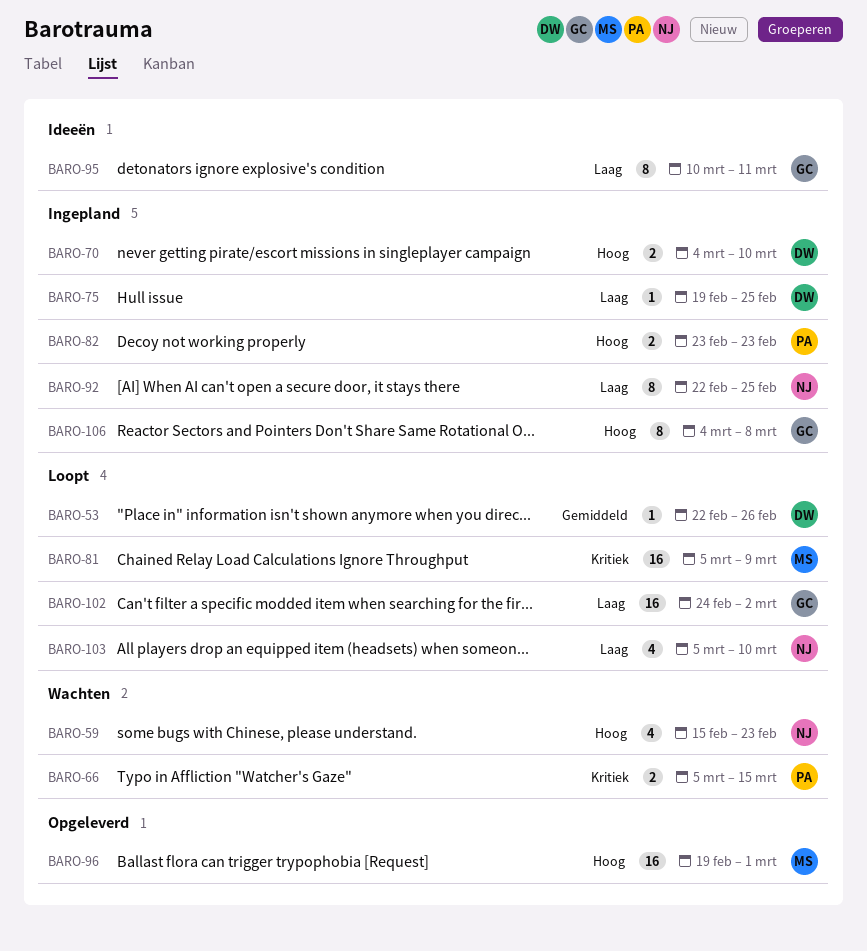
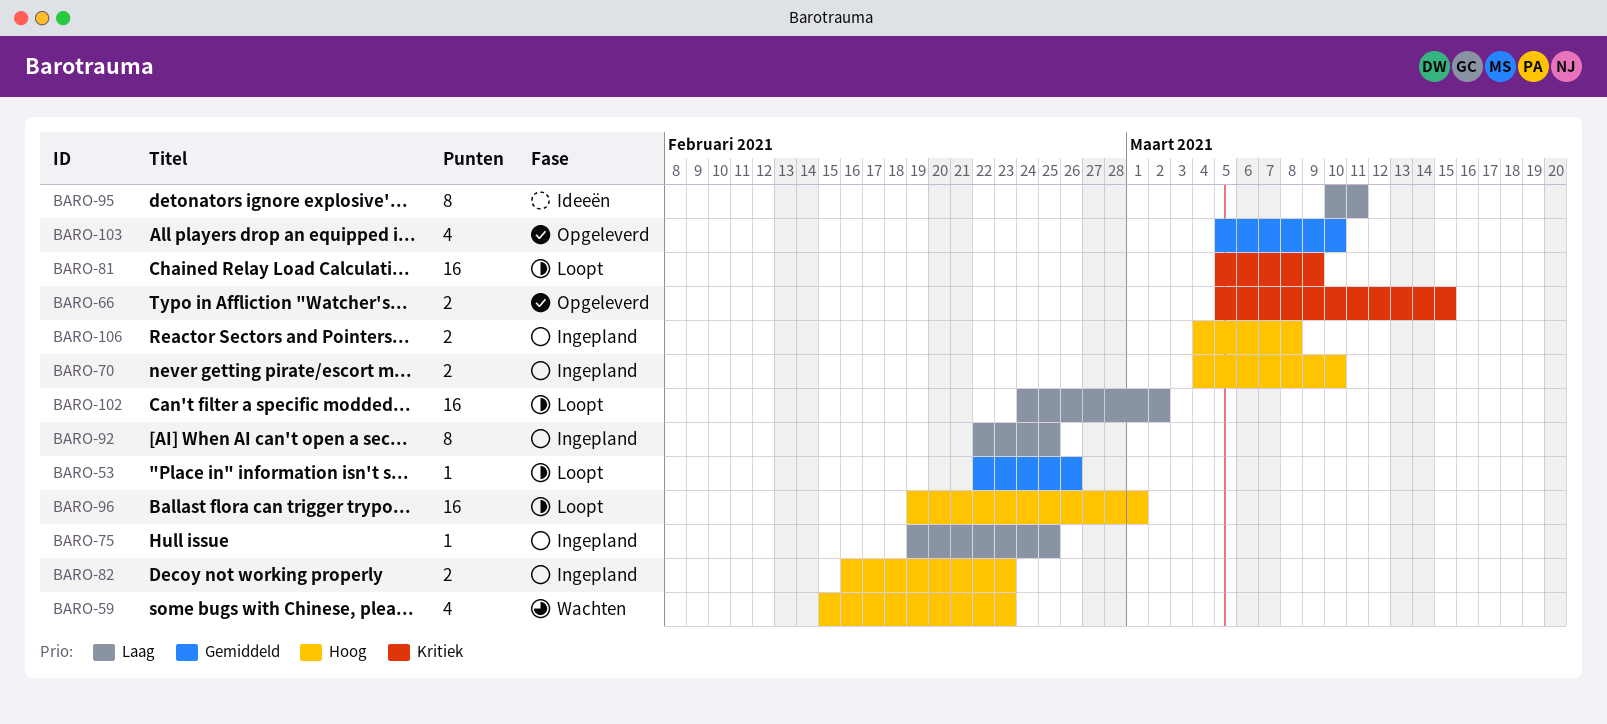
BARO-66, status: Wachten -> Opgeleverd
BARO-82, start: Feb 23 -> Feb 16
BARO-96, status: Opgeleverd -> Loopt
BARO-103, status: Loopt -> Opgeleverd
BARO-103, priority: Laag -> Gemiddeld
BARO-106, estimate: 8 -> 2

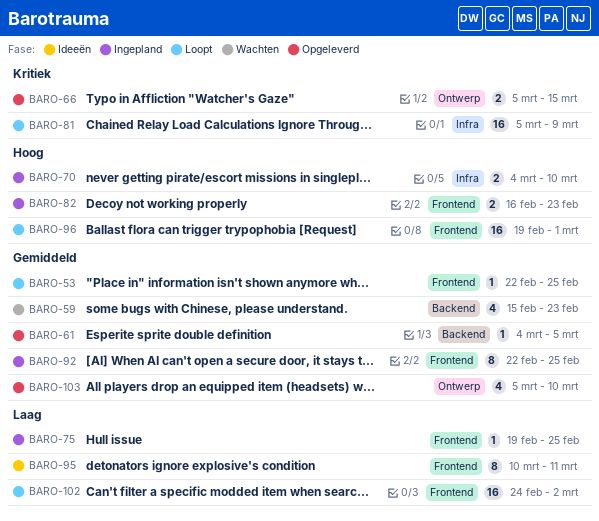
BARO-53, due: Feb 26 -> Feb 25
BARO-59, priority: Hoog -> Gemiddeld
BARO-61: none -> present
BARO-92, priority: Laag -> Gemiddeld
BARO-106: present -> none

